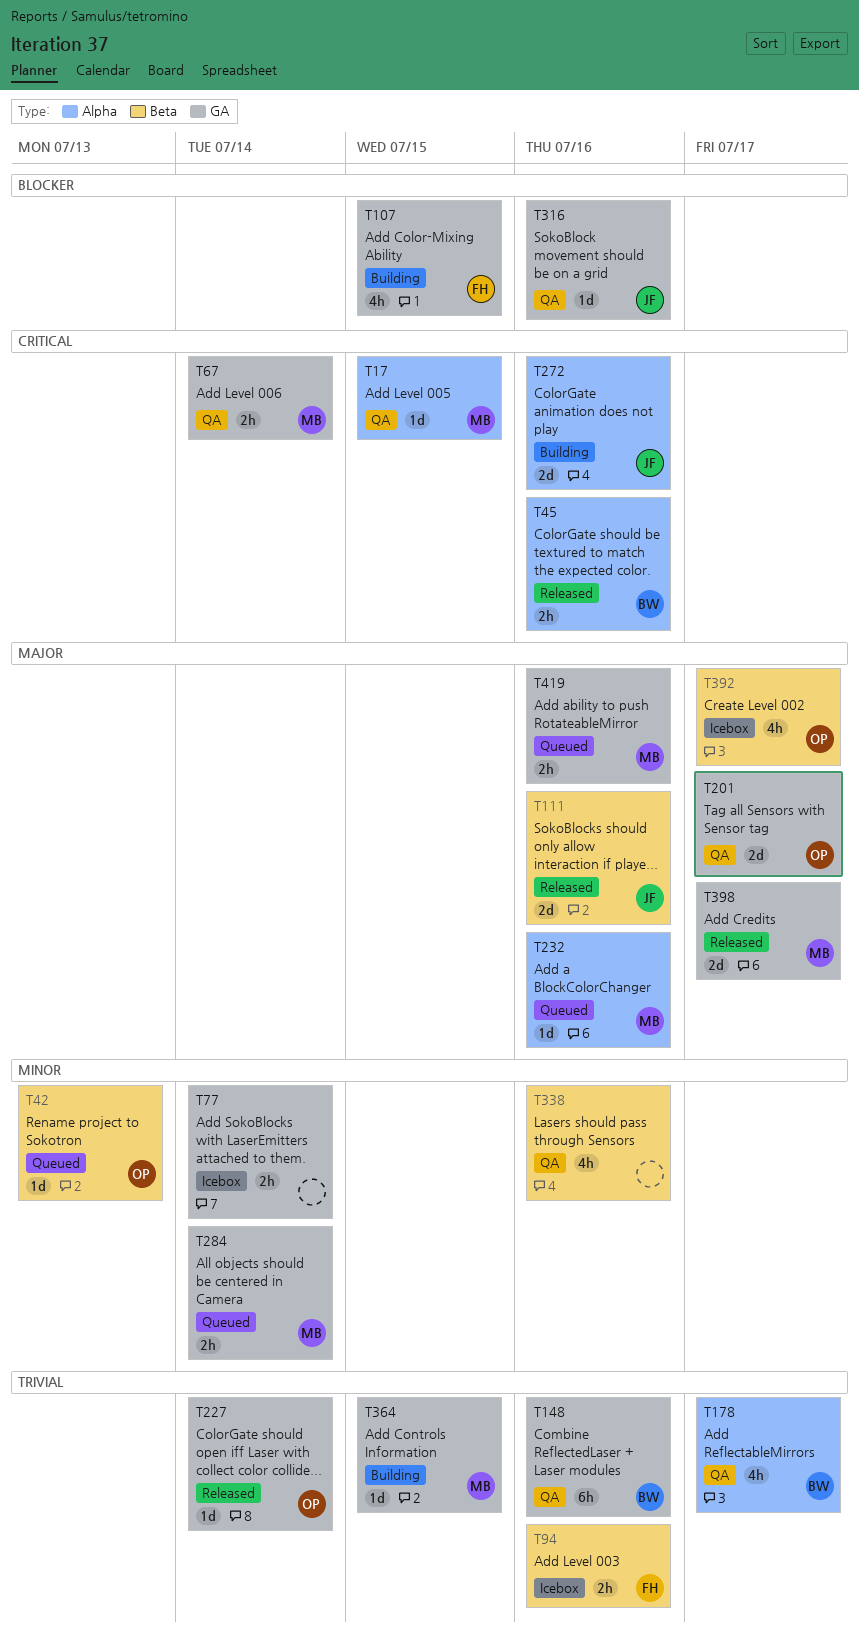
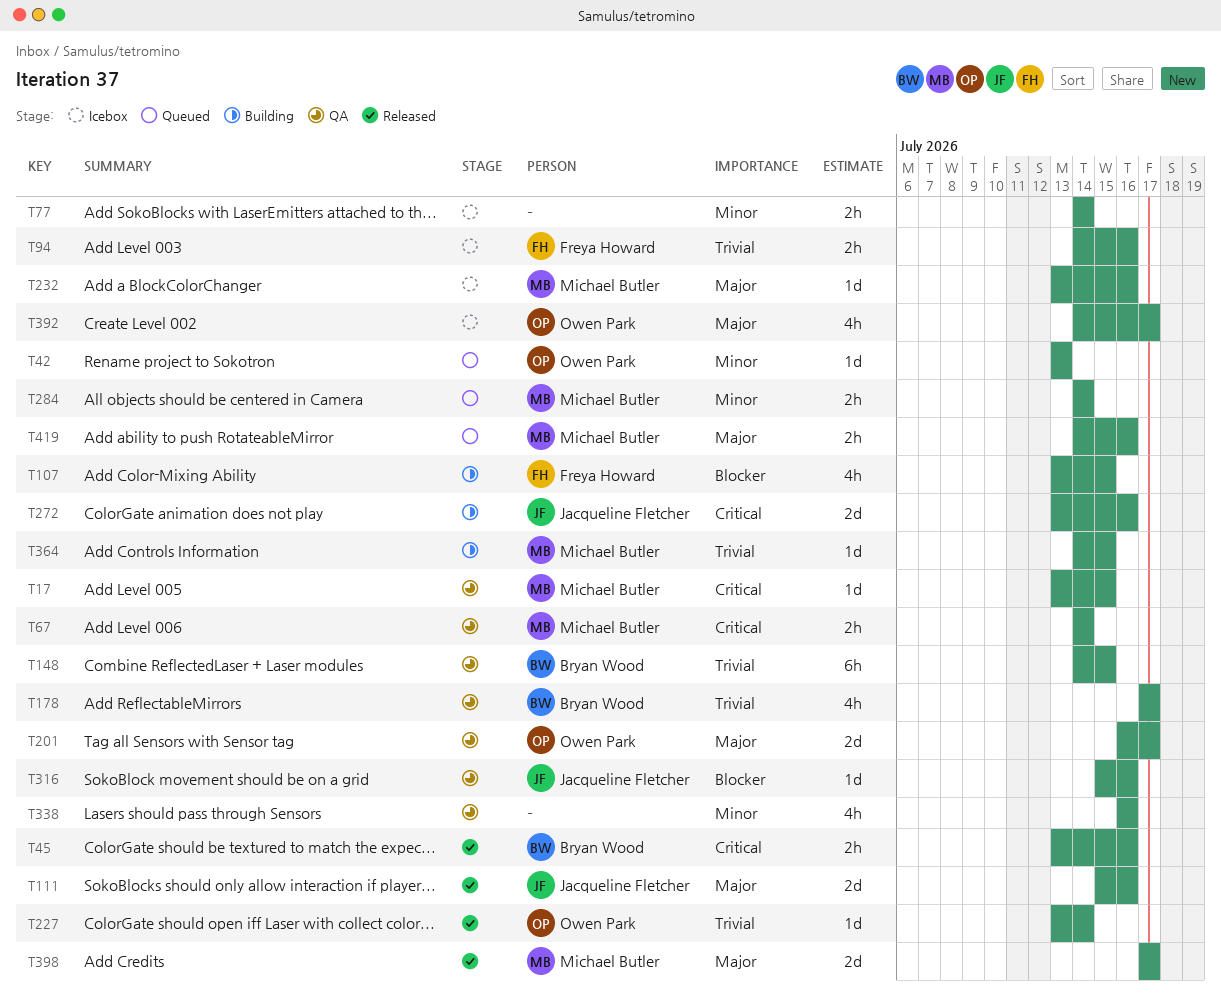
T148, due: Jul 16 -> Jul 15
T232, status: Queued -> Icebox

